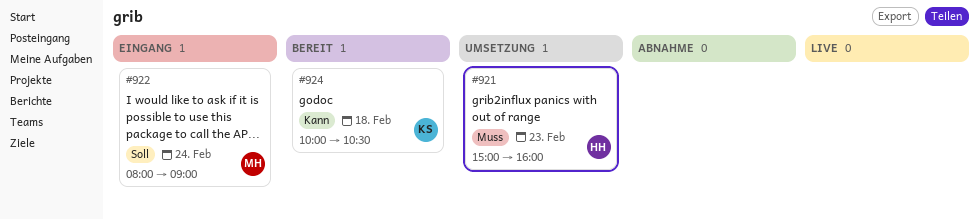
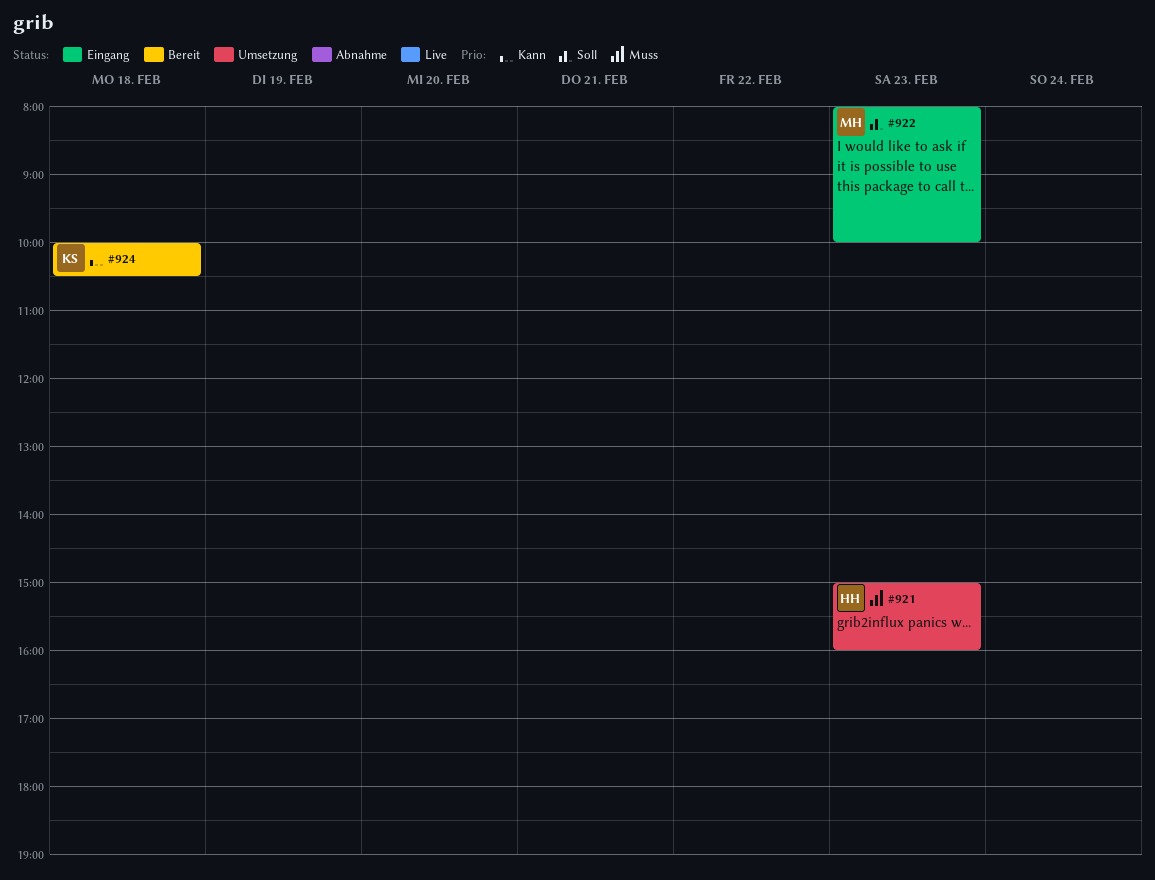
#922, day: Feb 24 -> Feb 23
#922, ends: 09:00 -> 10:00

